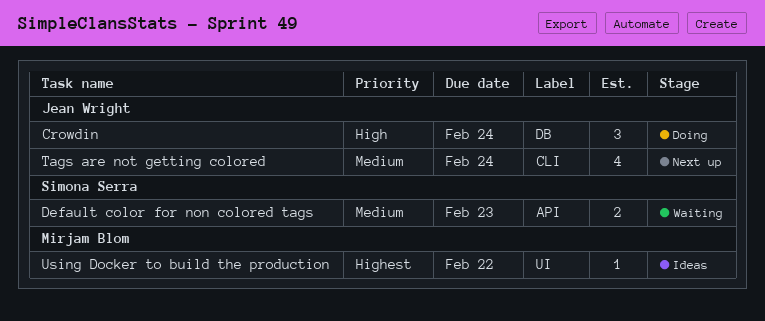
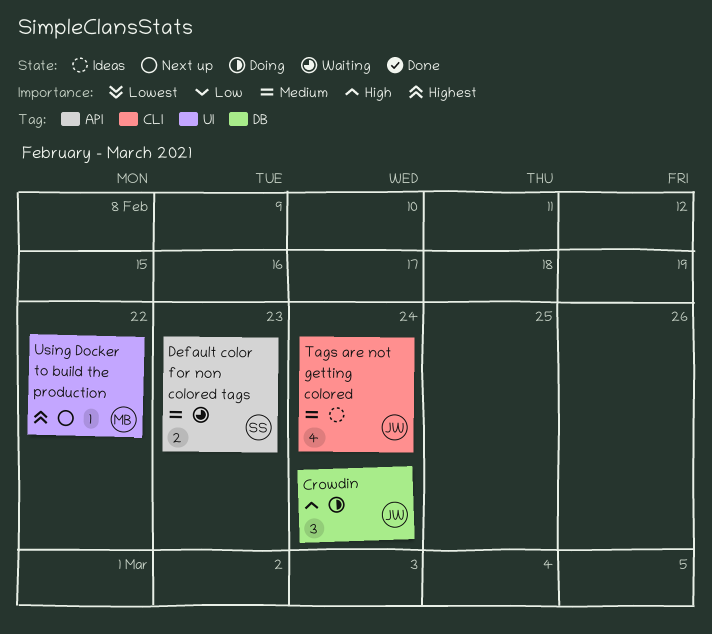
Tags are not getting colored, status: Next up -> Ideas
Using Docker to build the production, status: Ideas -> Next up

